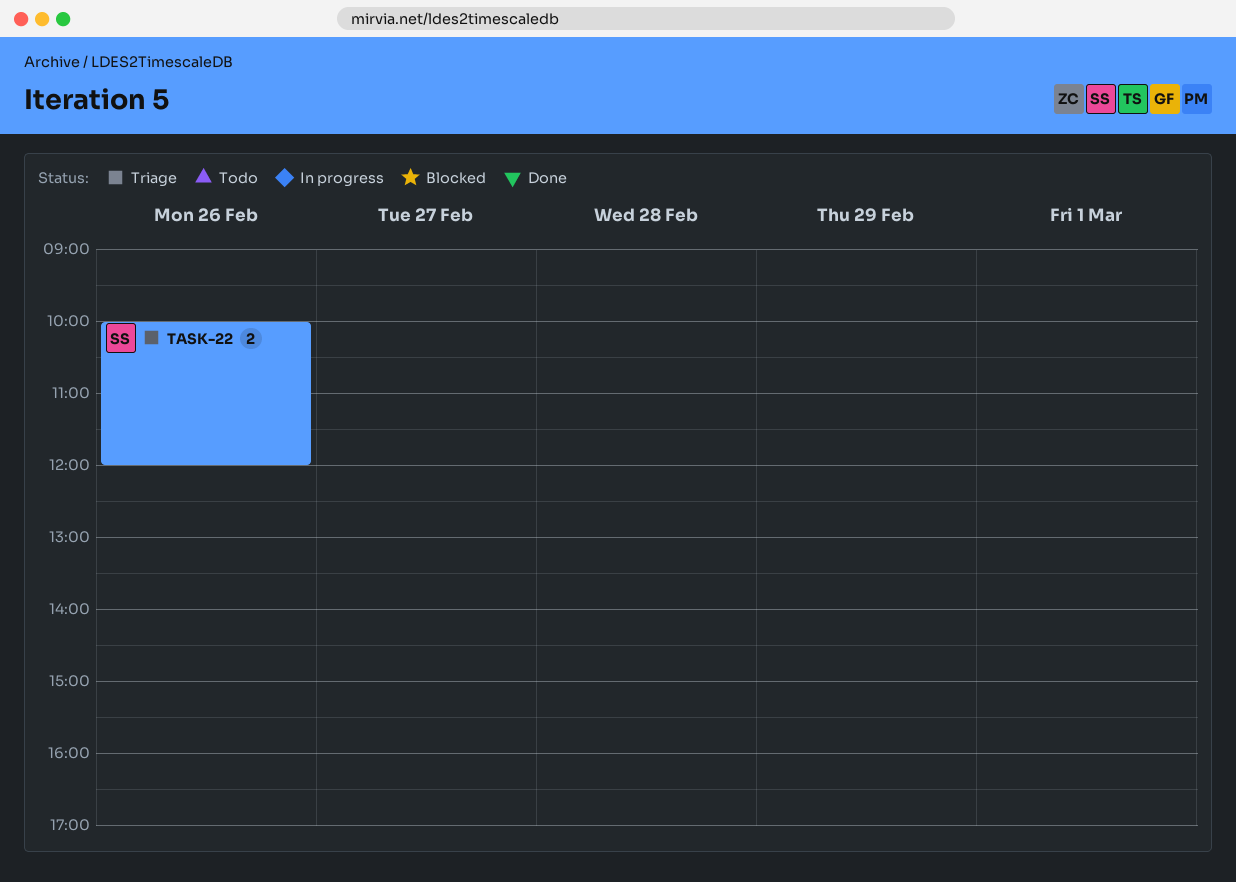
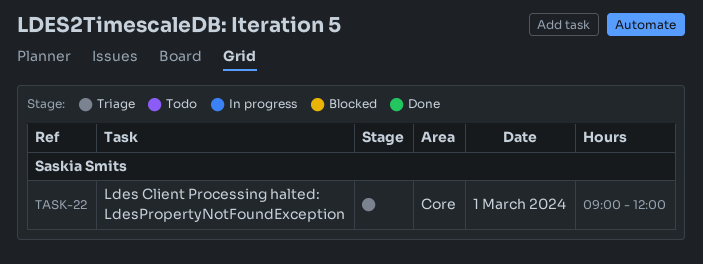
TASK-22, day: Feb 26 -> Mar 1
TASK-22, begins: 10:00 -> 09:00

